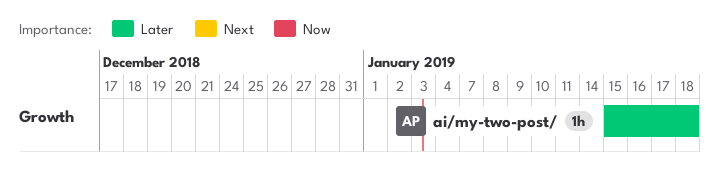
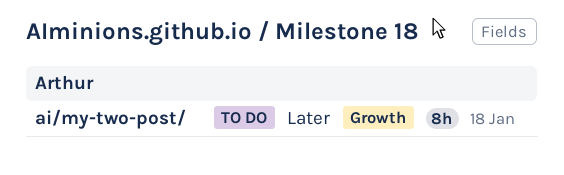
ai/my-two-post/, estimate: 1h -> 8h

